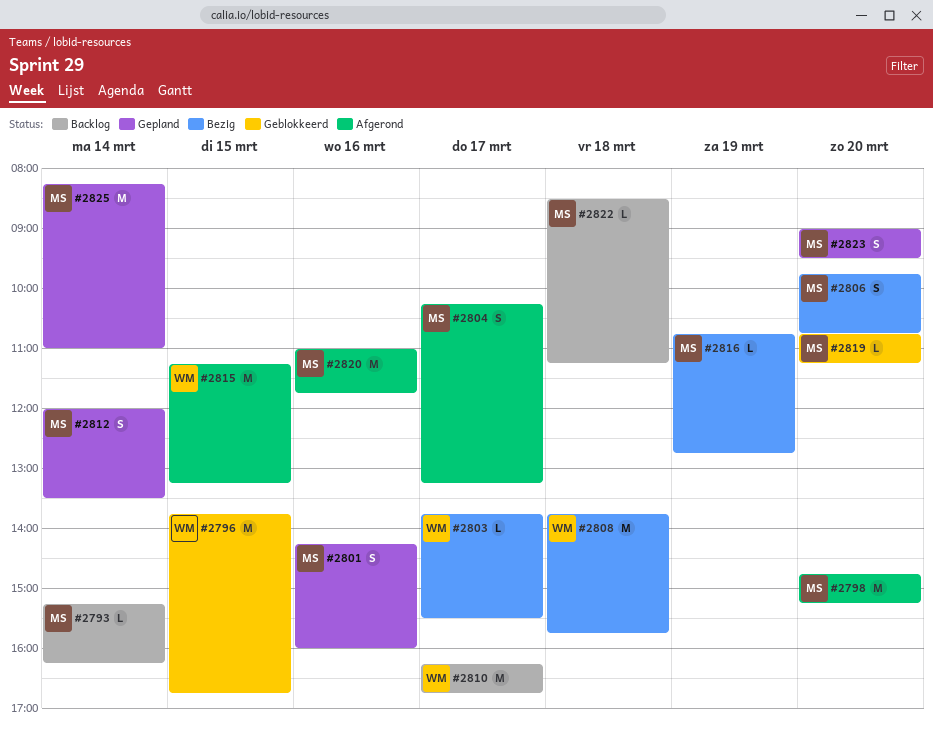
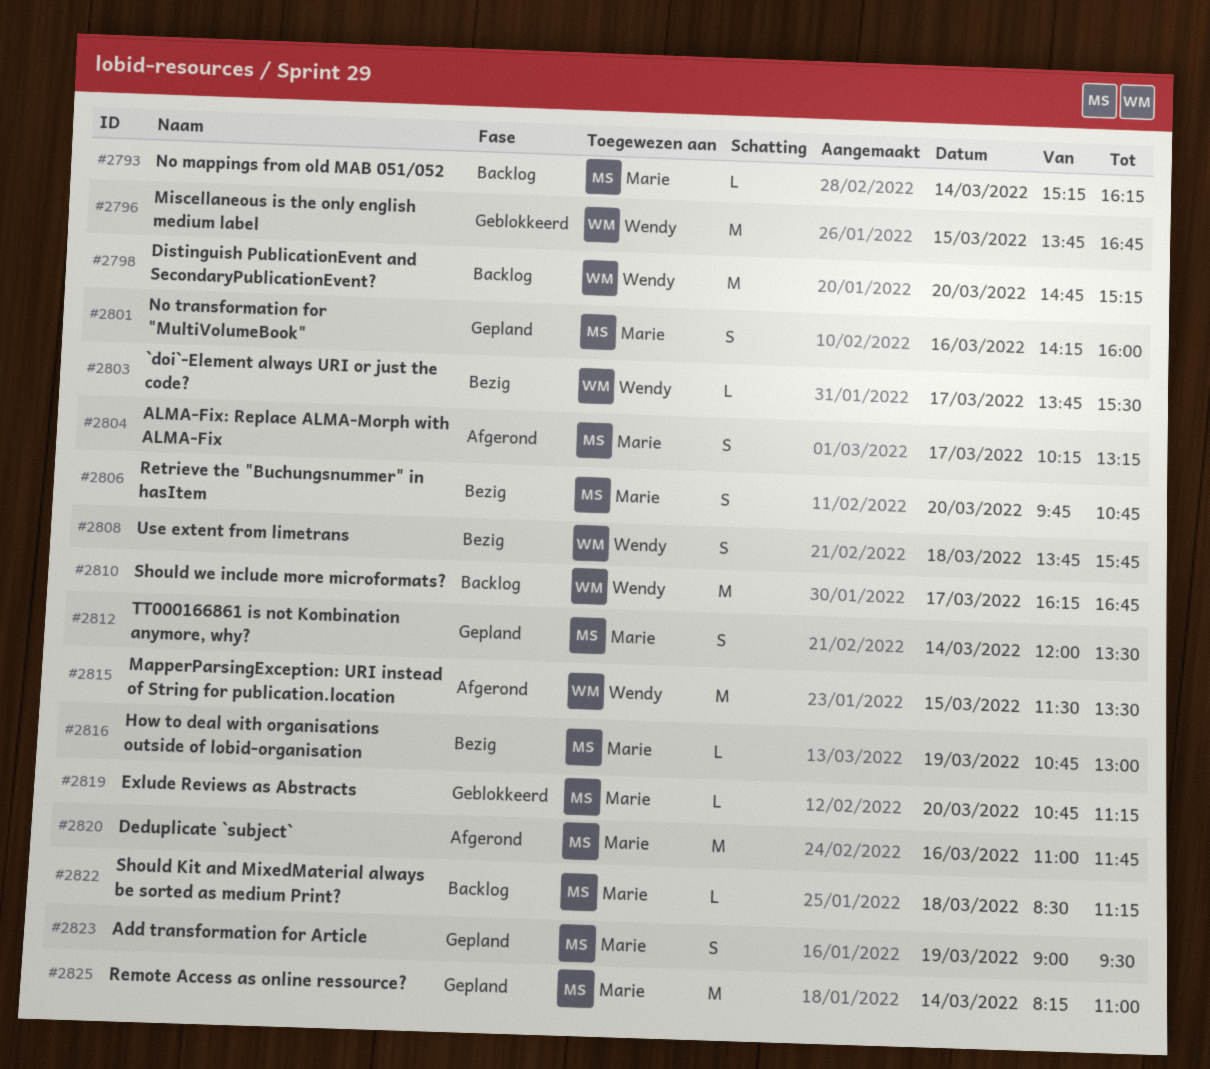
#2798, status: Afgerond -> Backlog
#2798, owner: Marie -> Wendy
#2808, estimate: M -> S
#2815, begins: 11:15 -> 11:30
#2815, ends: 13:15 -> 13:30
#2816, ends: 12:45 -> 13:00
#2823, day: Mar 20 -> Mar 19

